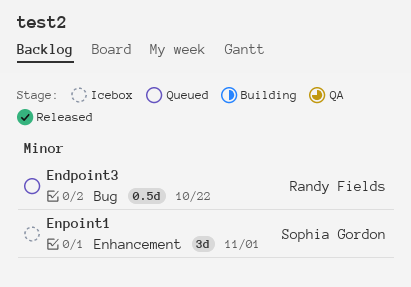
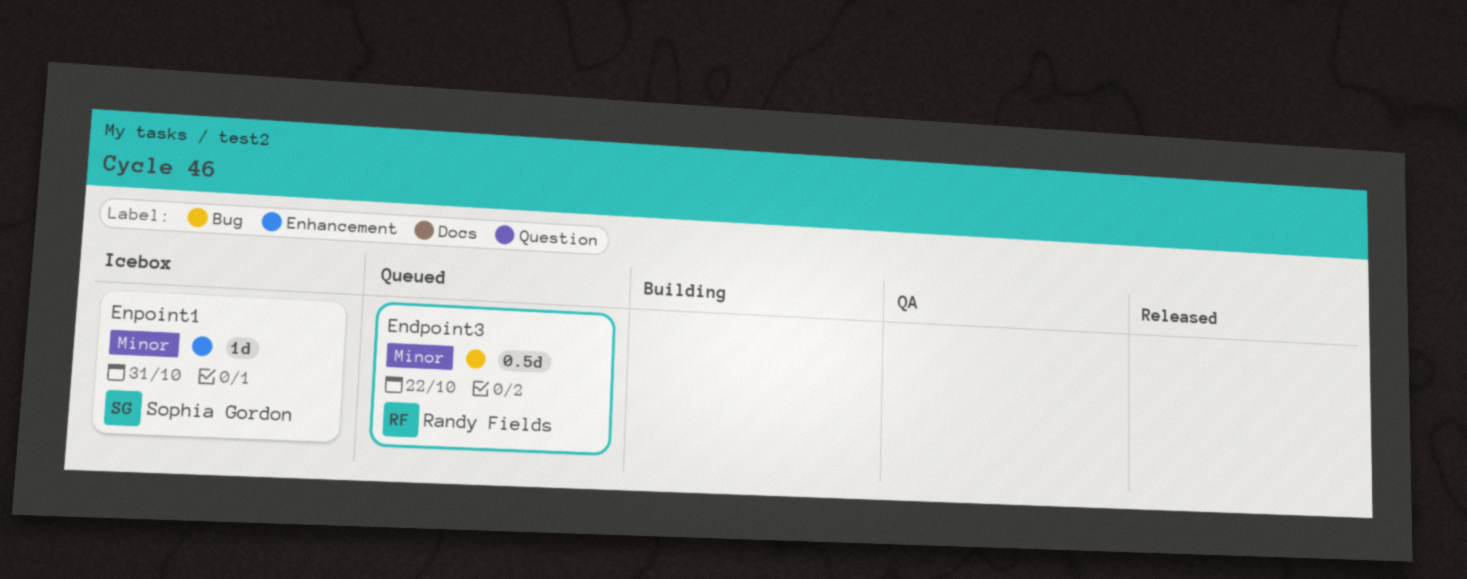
Enpoint1, estimate: 3d -> 1d
Enpoint1, due: Nov 1 -> Oct 31

